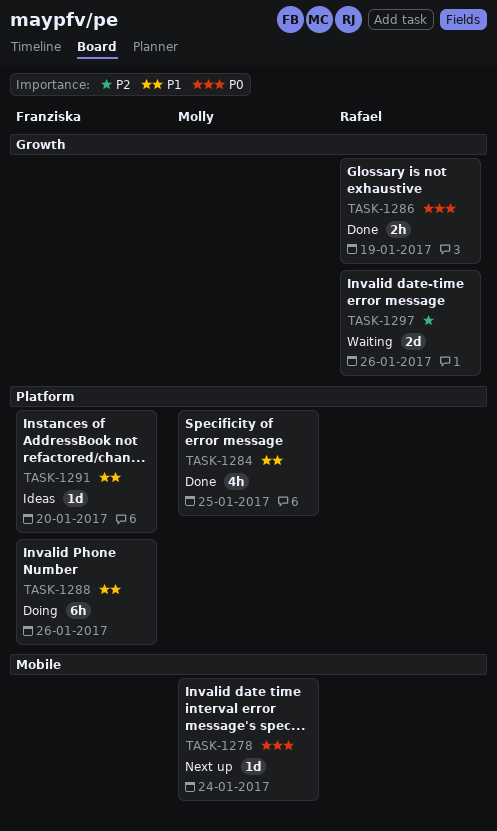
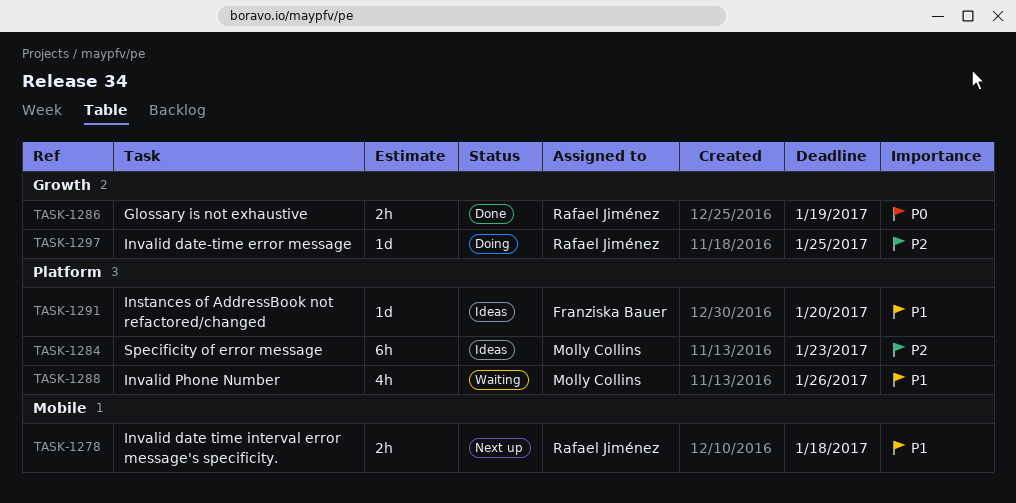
TASK-1278, owner: Molly Collins -> Rafael Jiménez
TASK-1278, priority: P0 -> P1
TASK-1278, estimate: 1d -> 2h
TASK-1278, due: Jan 24 -> Jan 18
TASK-1284, status: Done -> Ideas
TASK-1284, priority: P1 -> P2
TASK-1284, estimate: 4h -> 6h
TASK-1284, due: Jan 25 -> Jan 23
TASK-1288, status: Doing -> Waiting
TASK-1288, owner: Franziska Bauer -> Molly Collins
TASK-1288, estimate: 6h -> 4h
TASK-1297, status: Waiting -> Doing
TASK-1297, estimate: 2d -> 1d
TASK-1297, due: Jan 26 -> Jan 25

